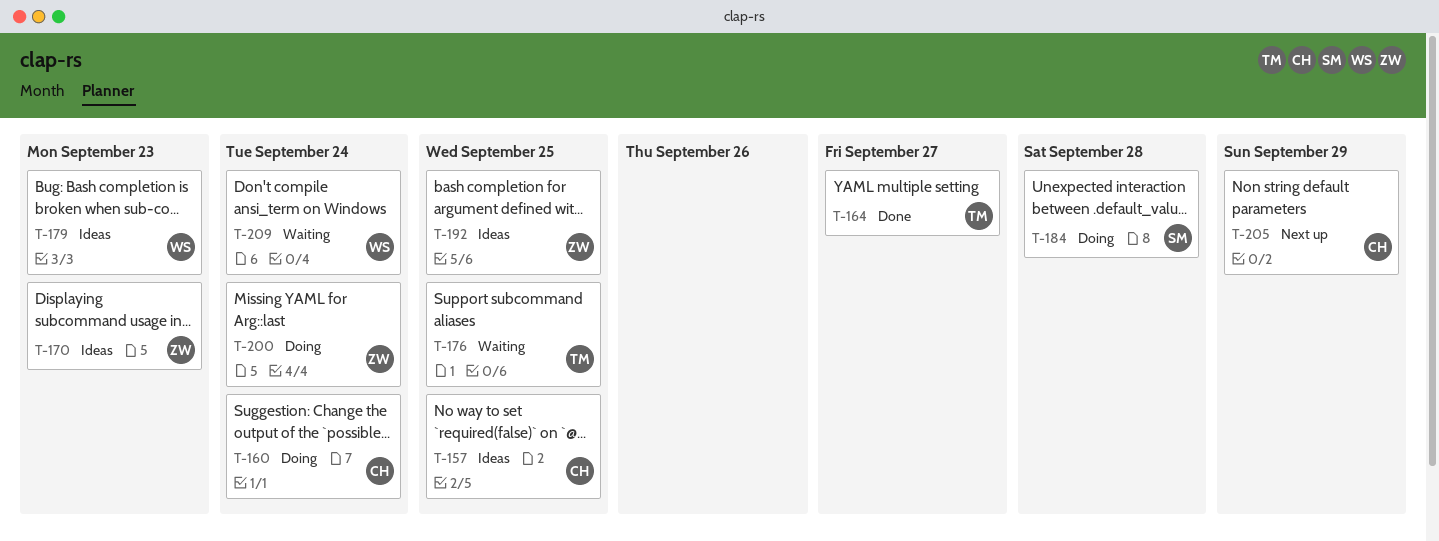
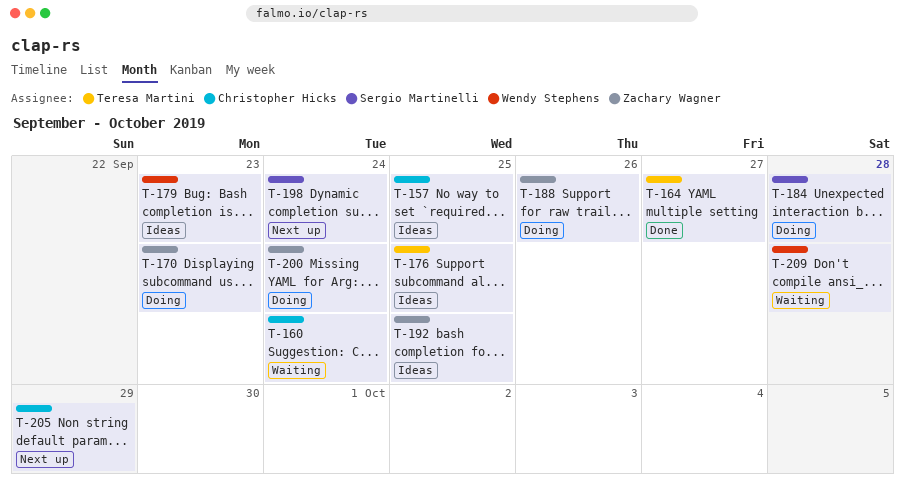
T-160, status: Doing -> Waiting
T-170, status: Ideas -> Doing
T-176, status: Waiting -> Ideas
T-188: none -> present
T-198: none -> present
T-209, due: Sep 24 -> Sep 28

